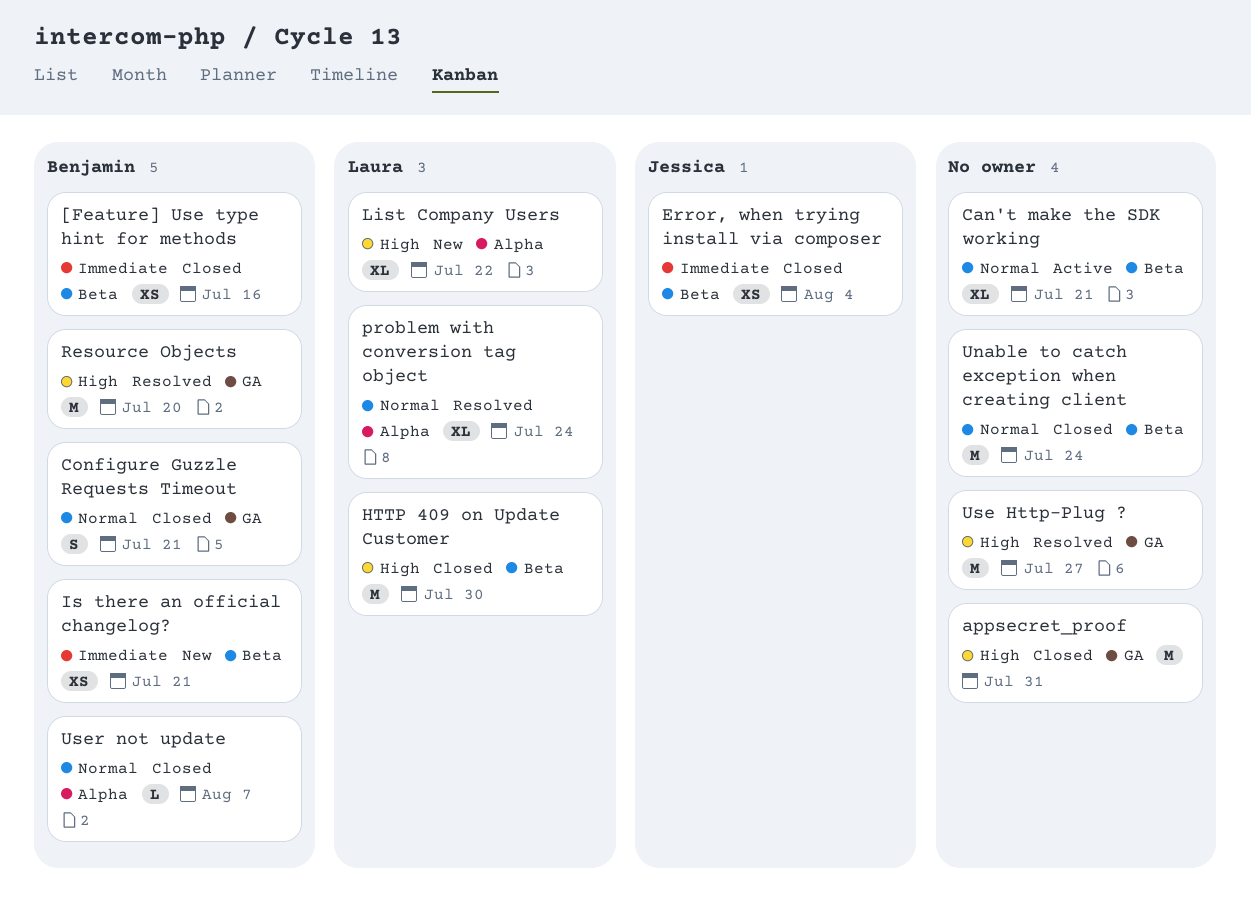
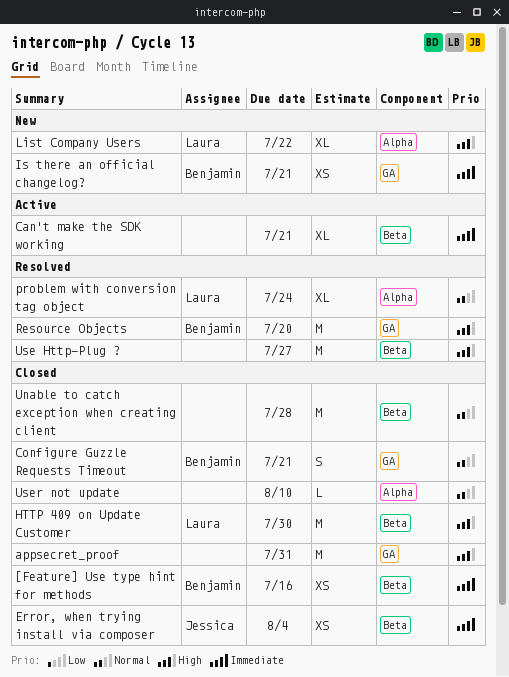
Can't make the SDK working, priority: Normal -> Immediate
Is there an official changelog?, label: Beta -> GA
Unable to catch exception when creating client, due: Jul 24 -> Jul 28
Use Http-Plug ?, label: GA -> Beta
User not update, owner: Benjamin -> none
User not update, due: Aug 7 -> Aug 10

